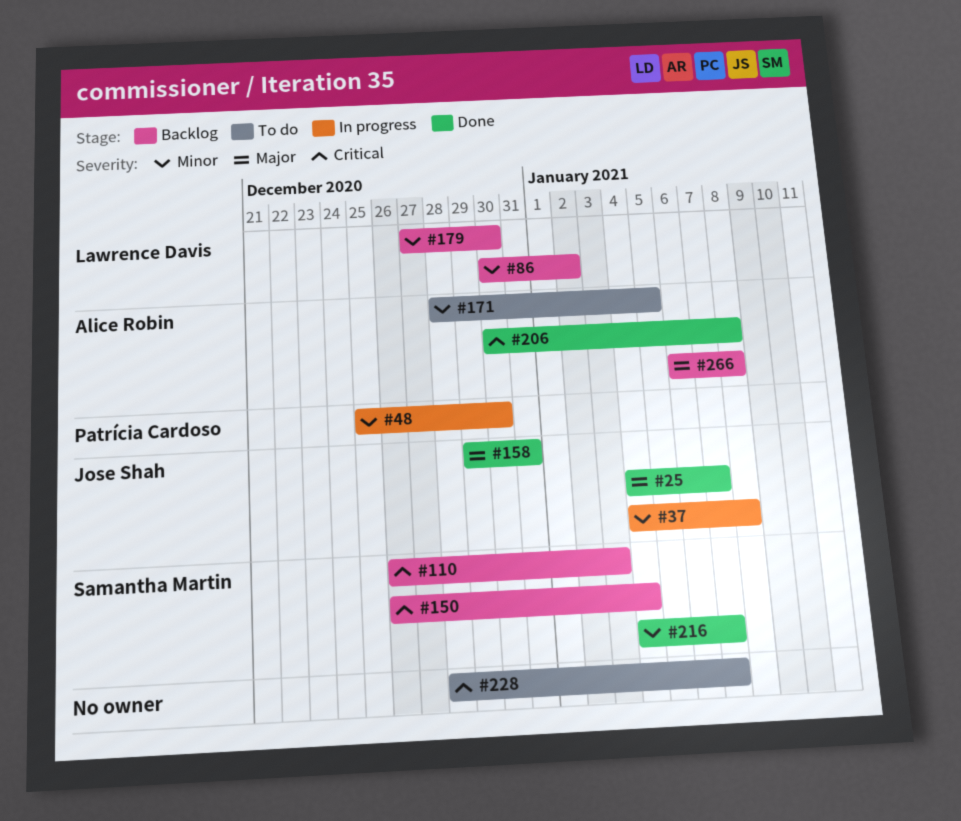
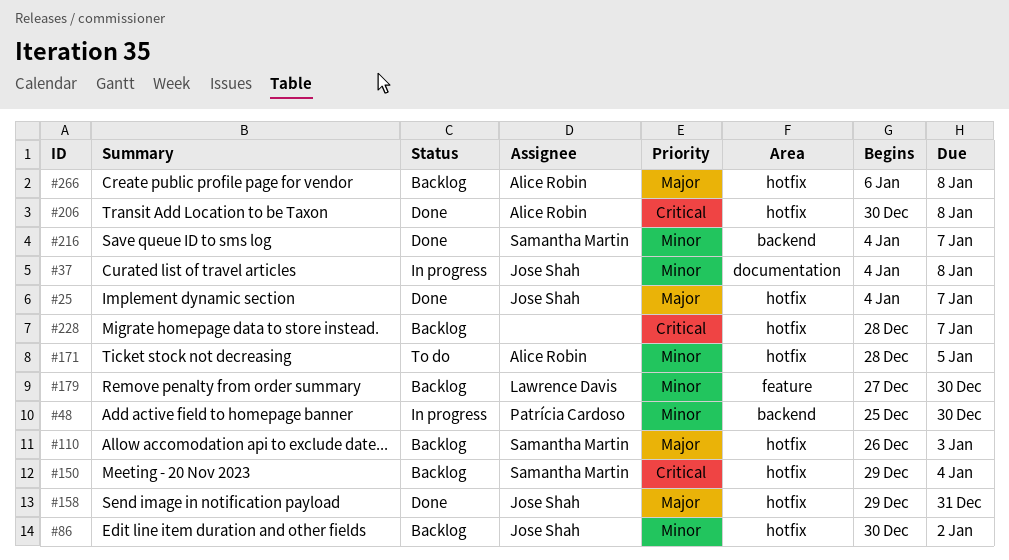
#86, owner: Lawrence Davis -> Jose Shah
#110, priority: Critical -> Major
#150, start: Dec 26 -> Dec 29
#228, status: To do -> Backlog

